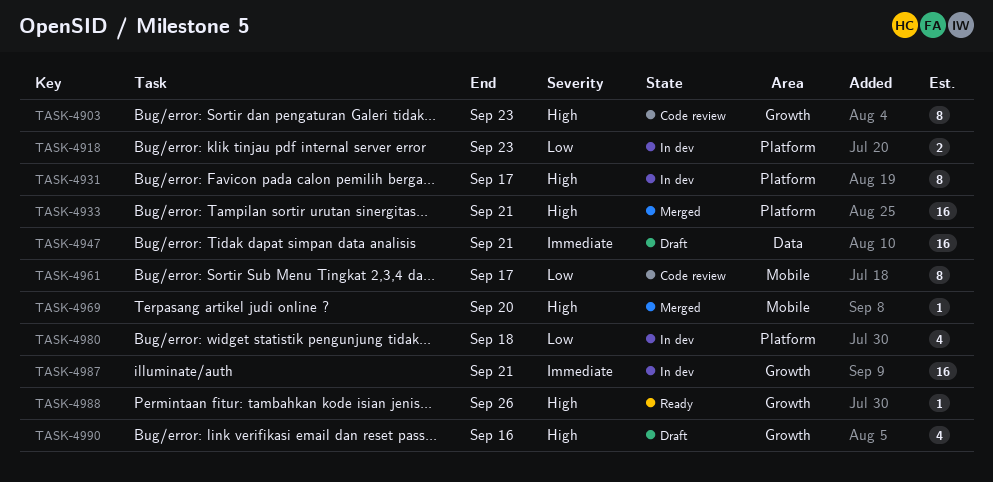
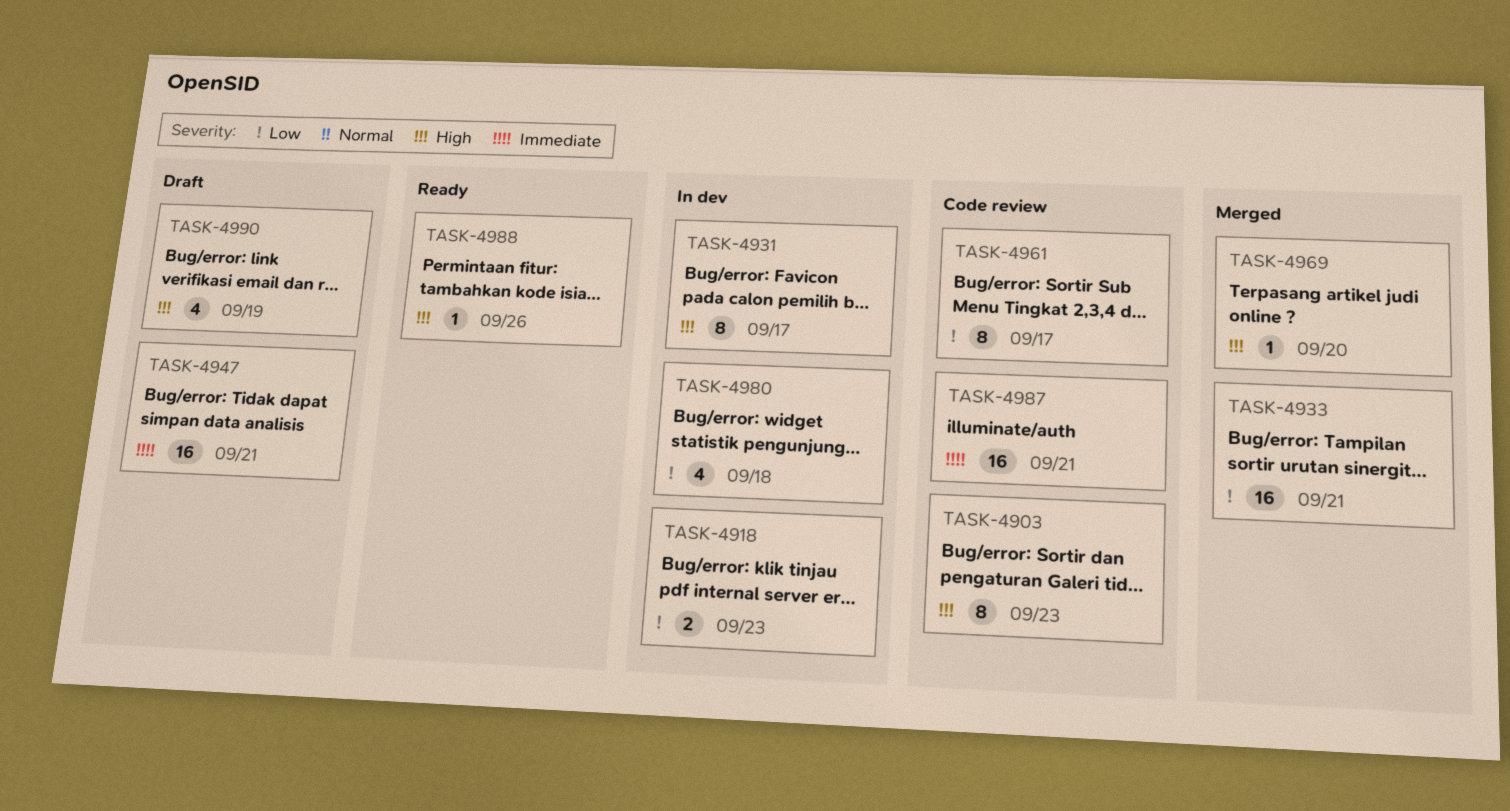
TASK-4933, priority: High -> Low
TASK-4987, status: In dev -> Code review
TASK-4990, due: Sep 16 -> Sep 19

